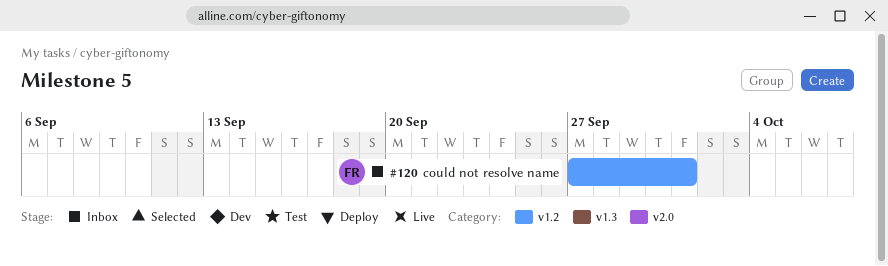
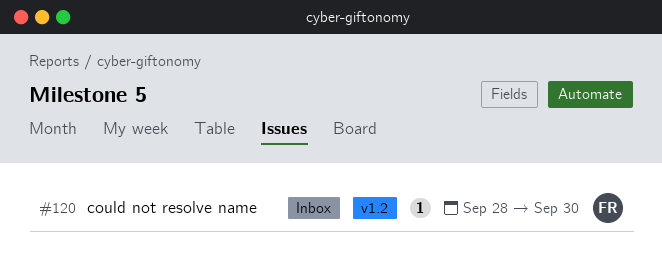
#120, start: Sep 27 -> Sep 28
#120, due: Oct 1 -> Sep 30

